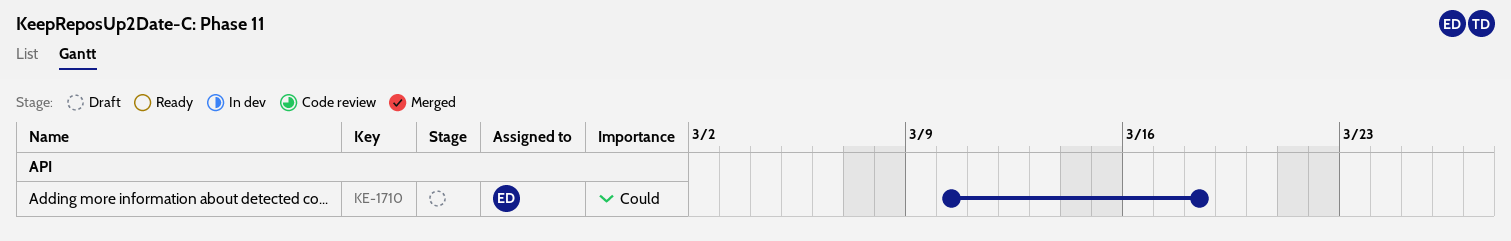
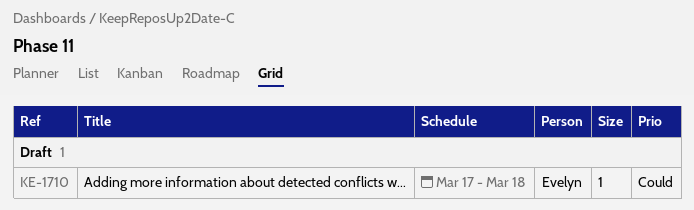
KE-1710, start: Mar 10 -> Mar 17

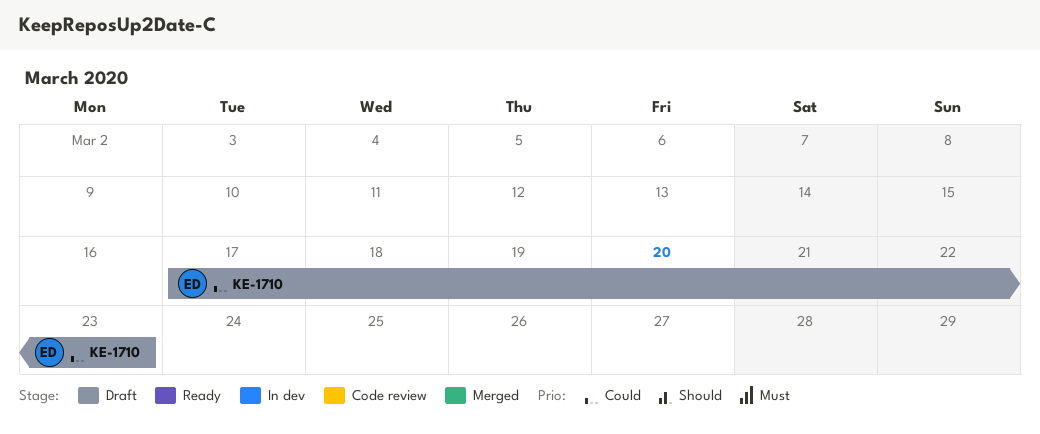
KE-1710, due: Mar 18 -> Mar 23

